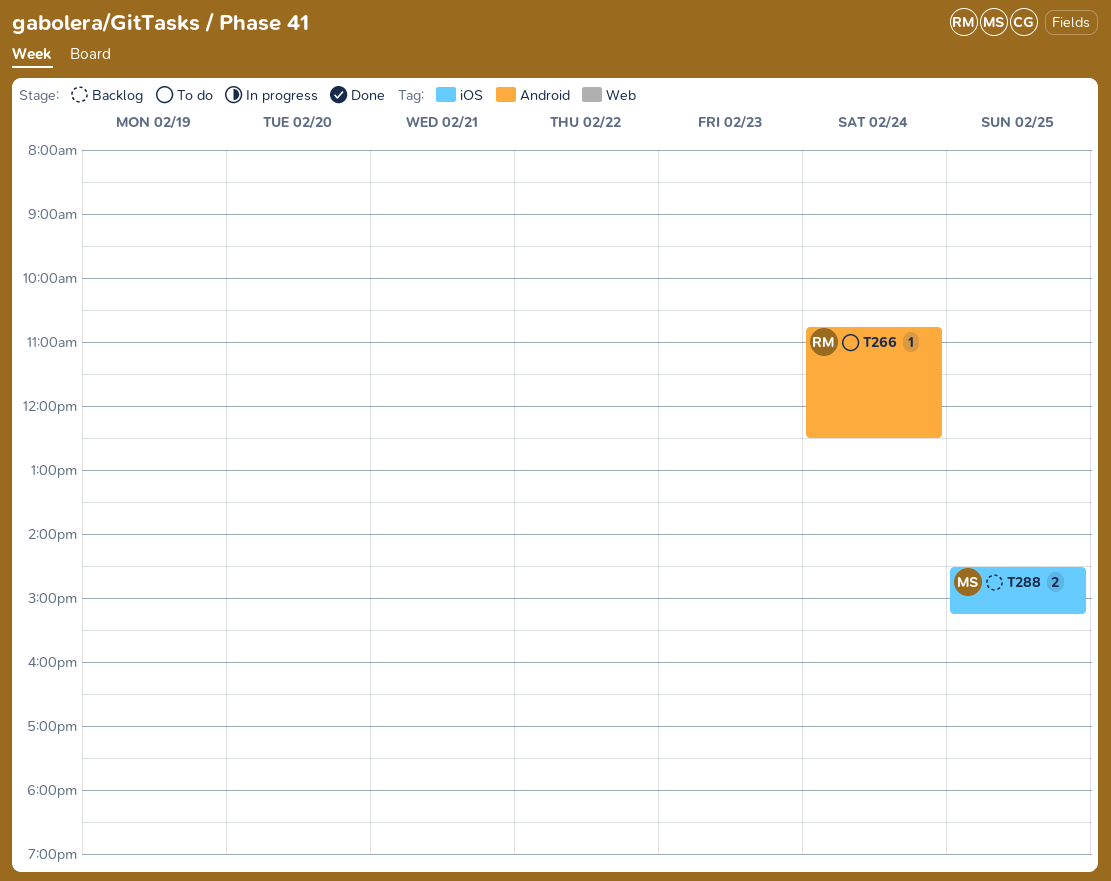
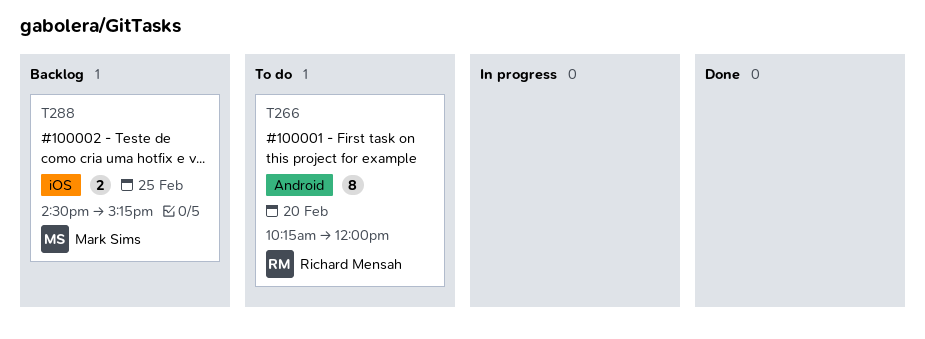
T266, estimate: 1 -> 8
T266, day: Feb 24 -> Feb 20
T266, begins: 10:45 -> 10:15
T266, ends: 12:30 -> 12:00

